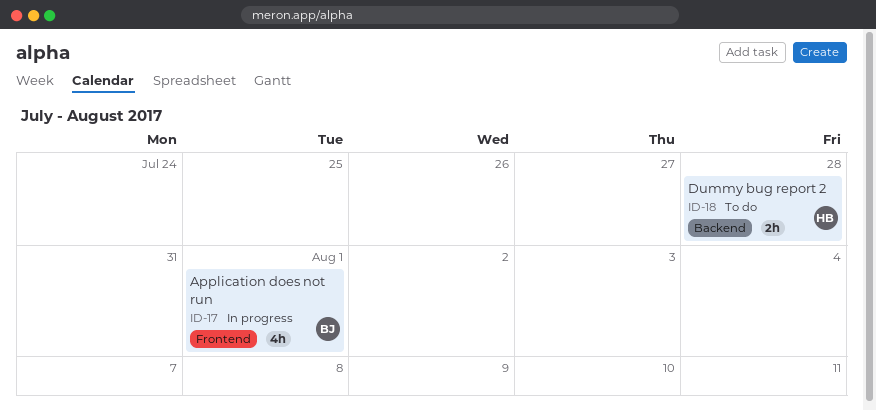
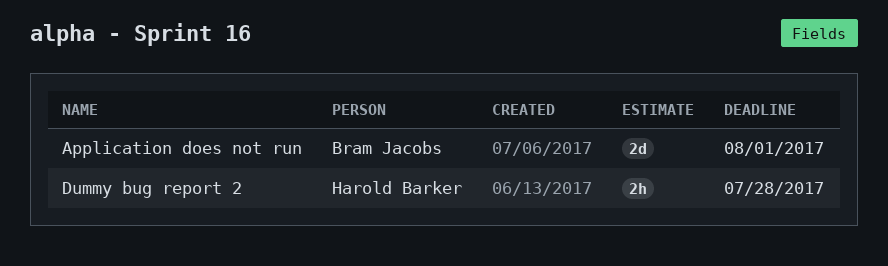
Application does not run, estimate: 4h -> 2d

